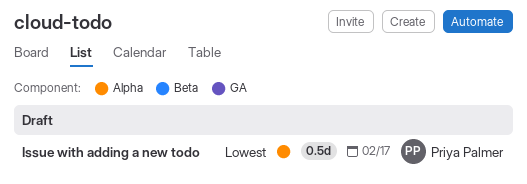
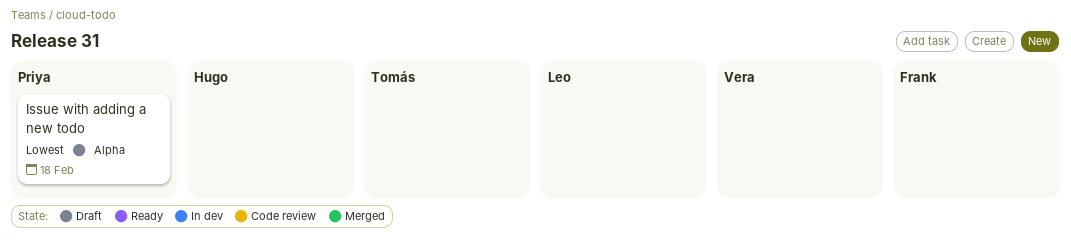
Issue with adding a new todo, due: Feb 17 -> Feb 18

